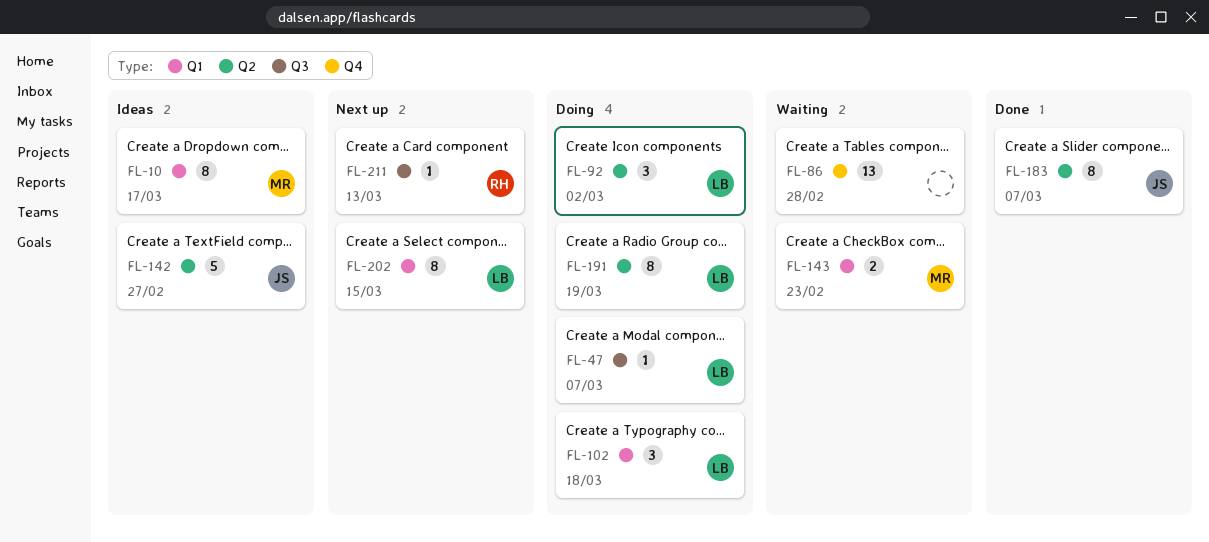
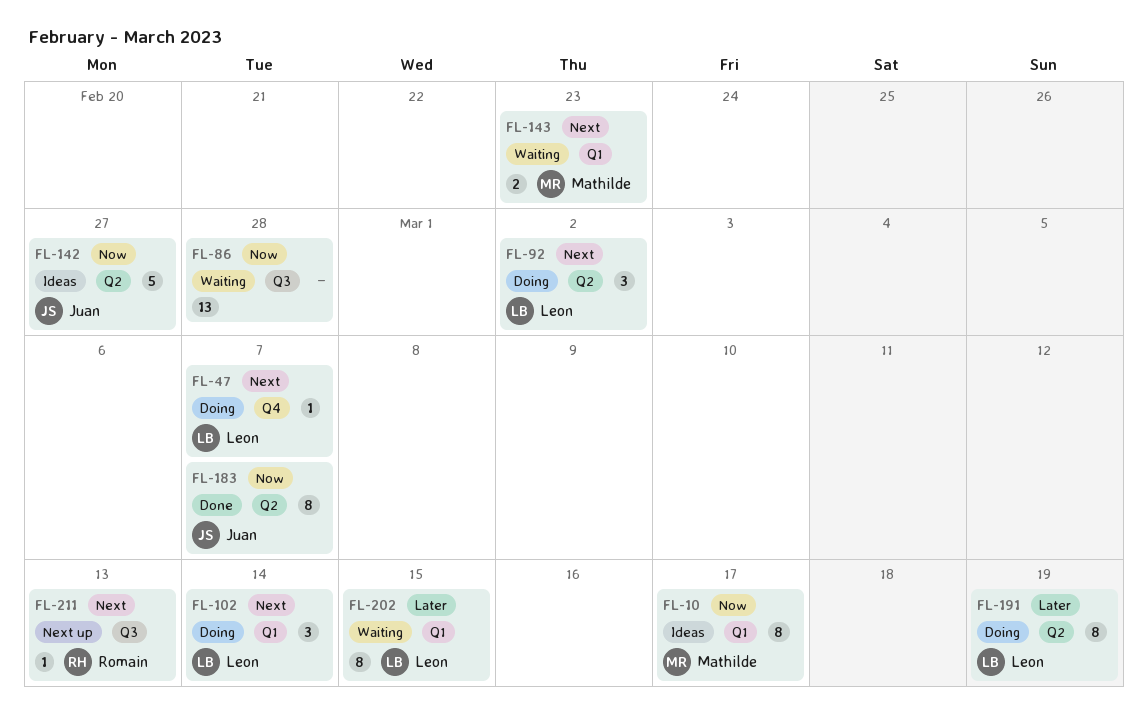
FL-47, label: Q3 -> Q4
FL-86, label: Q4 -> Q3
FL-102, due: Mar 18 -> Mar 14
FL-202, status: Next up -> Waiting

